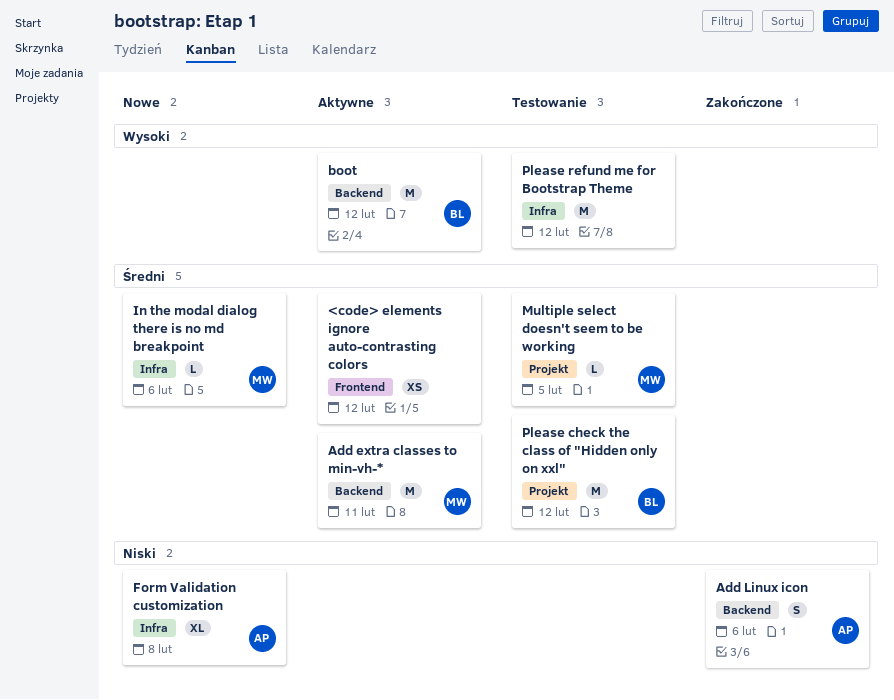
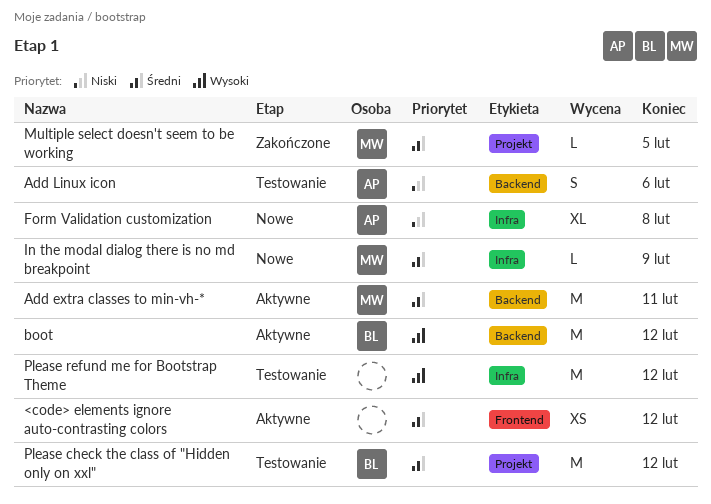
Add Linux icon, status: Zakończone -> Testowanie
In the modal dialog there is no md breakpoint, due: Feb 6 -> Feb 9
Multiple select doesn't seem to be working, status: Testowanie -> Zakończone

